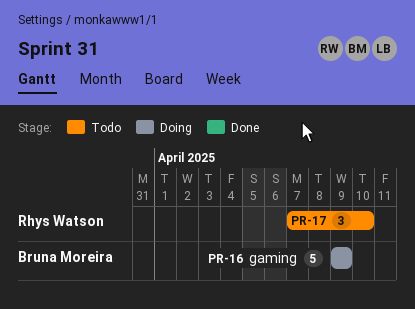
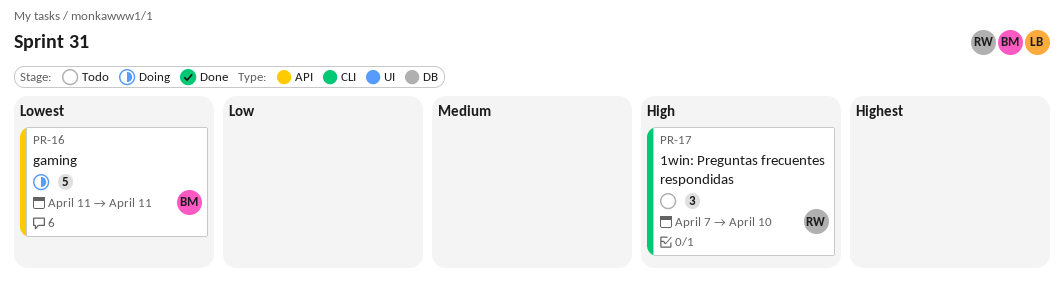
PR-16, start: Apr 9 -> Apr 11
PR-16, due: Apr 9 -> Apr 11

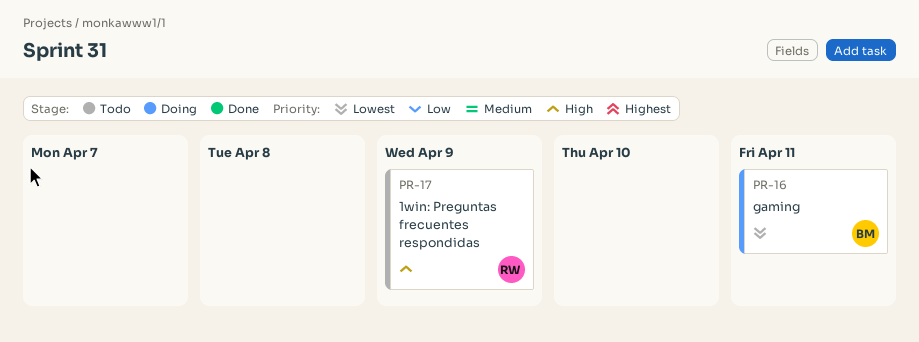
PR-17, due: Apr 10 -> Apr 9

